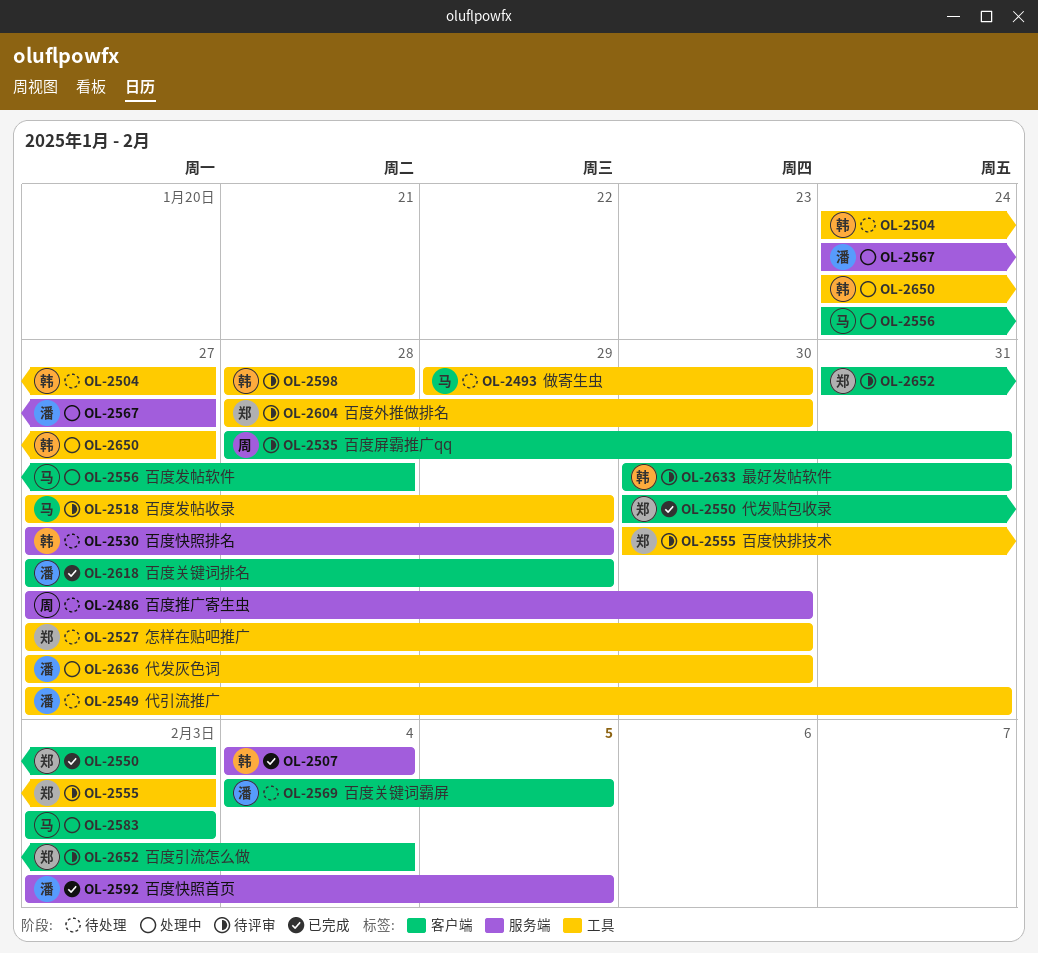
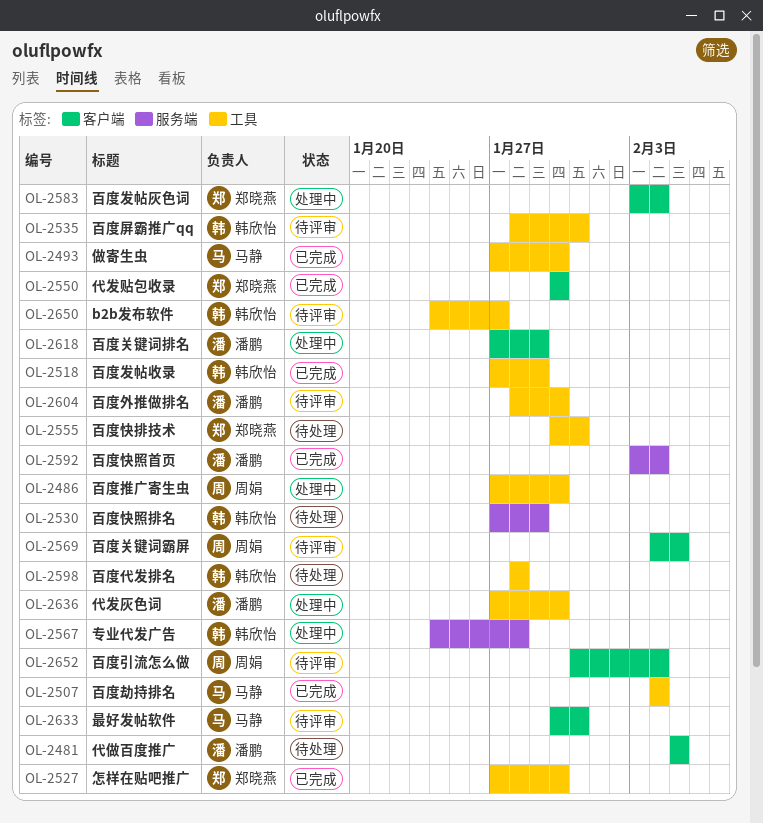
OL-2481: none -> present
OL-2486, status: 待处理 -> 处理中
OL-2486, label: 服务端 -> 工具
OL-2493, status: 待处理 -> 已完成
OL-2493, start: Jan 29 -> Jan 27
OL-2504: present -> none
OL-2507, owner: 韩欣怡 -> 马静
OL-2507, label: 服务端 -> 工具
OL-2518, status: 待评审 -> 已完成
OL-2518, owner: 马静 -> 韩欣怡
OL-2527, status: 待处理 -> 已完成
OL-2535, owner: 周娟 -> 韩欣怡
OL-2535, label: 客户端 -> 工具
OL-2549: present -> none
OL-2550, due: Feb 3 -> Jan 30
OL-2555, status: 待评审 -> 待处理
OL-2555, due: Feb 3 -> Jan 31
OL-2556: present -> none
OL-2567, owner: 潘鹏 -> 韩欣怡
OL-2567, due: Jan 27 -> Jan 28
OL-2569, status: 待处理 -> 待评审
OL-2569, owner: 潘鹏 -> 周娟
OL-2583, owner: 马静 -> 郑晓燕
OL-2583, due: Feb 3 -> Feb 4
OL-2592, due: Feb 5 -> Feb 4
OL-2598, status: 待评审 -> 待处理
OL-2604, owner: 郑晓燕 -> 潘鹏
OL-2618, status: 已完成 -> 处理中
OL-2633, owner: 韩欣怡 -> 马静
OL-2650, status: 处理中 -> 待评审
OL-2652, owner: 郑晓燕 -> 周娟

